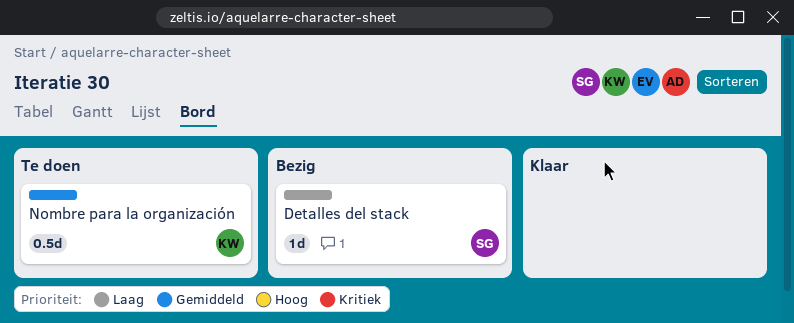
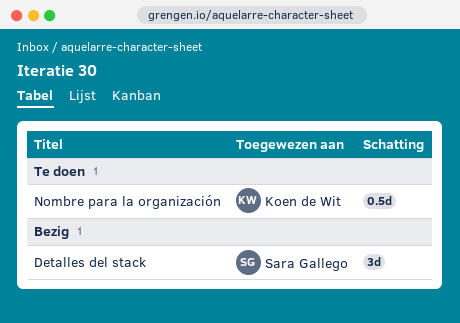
Detalles del stack, estimate: 1d -> 3d

